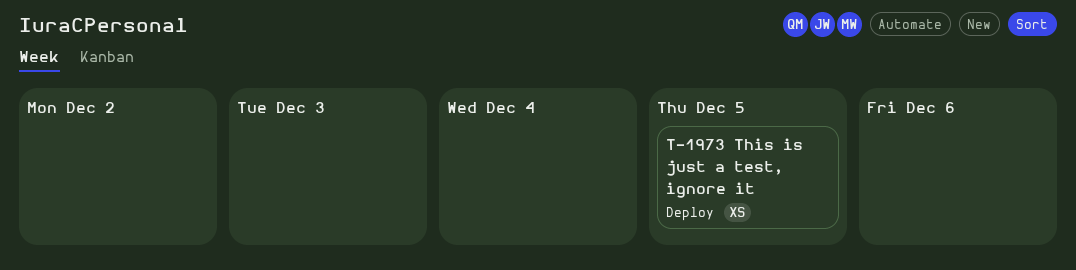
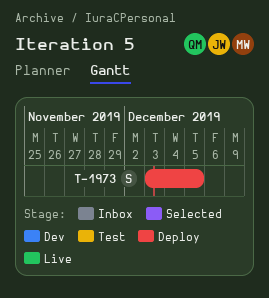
T-1973, estimate: XS -> S

